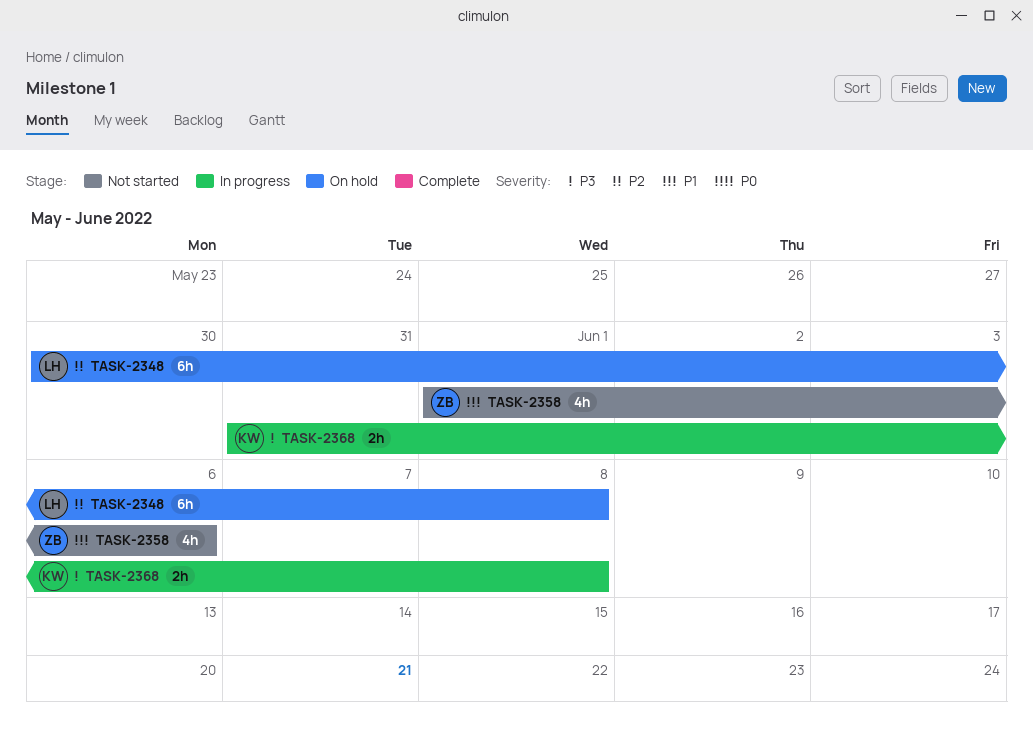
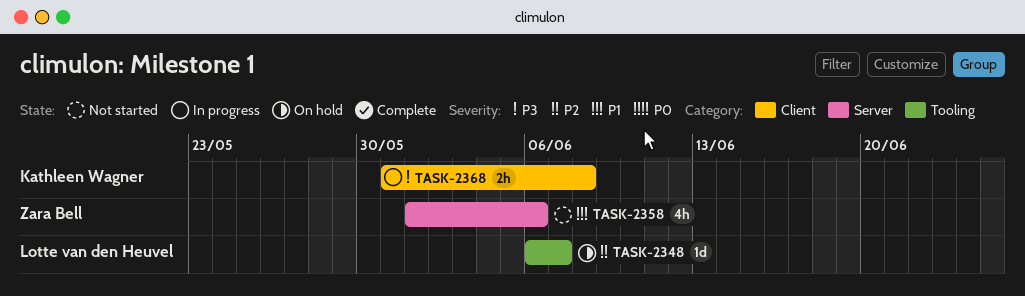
TASK-2348, estimate: 6h -> 1d
TASK-2348, start: May 30 -> Jun 6
TASK-2348, due: Jun 8 -> Jun 7

